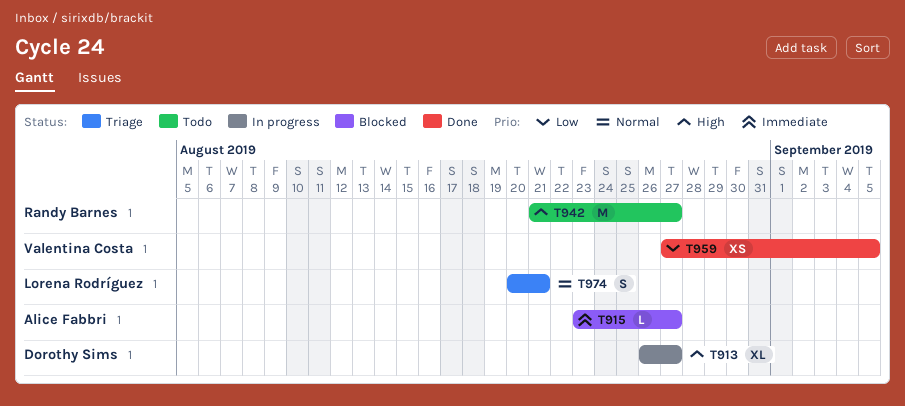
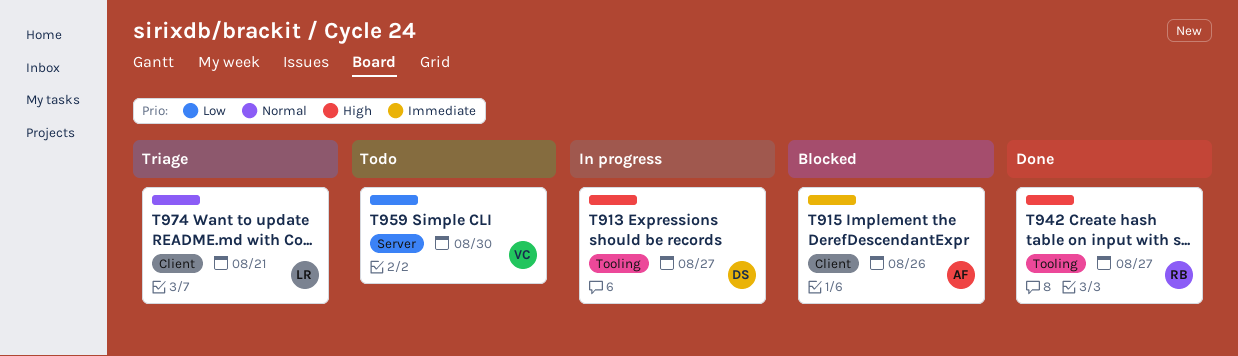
T915, due: Aug 27 -> Aug 26
T942, status: Todo -> Done
T959, status: Done -> Todo
T959, due: Sep 5 -> Aug 30

